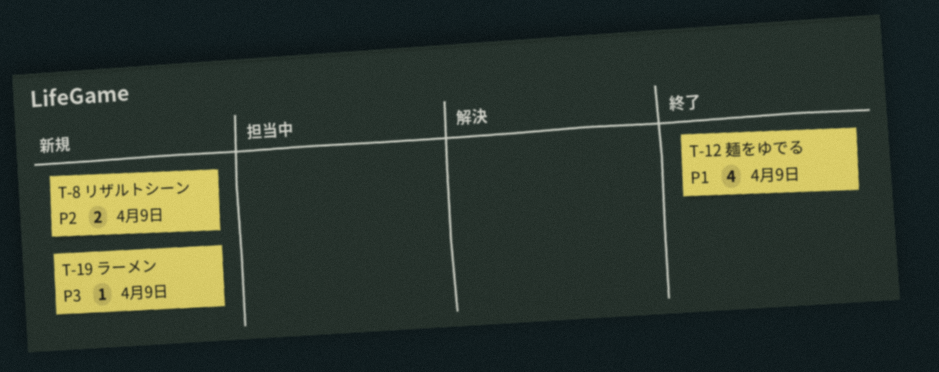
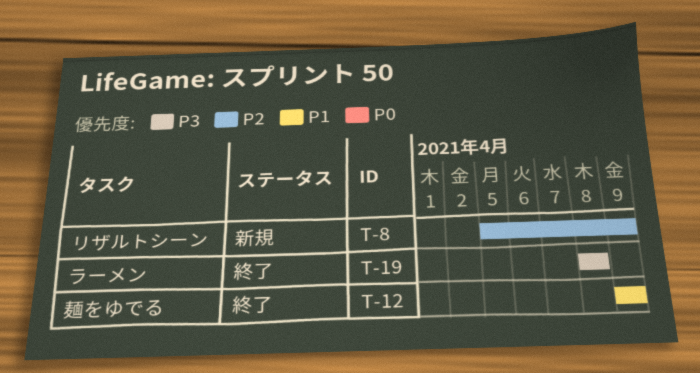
T-19, status: 新規 -> 終了
T-19, due: Apr 9 -> Apr 8

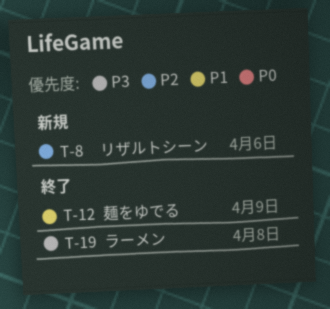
T-8, due: Apr 9 -> Apr 6

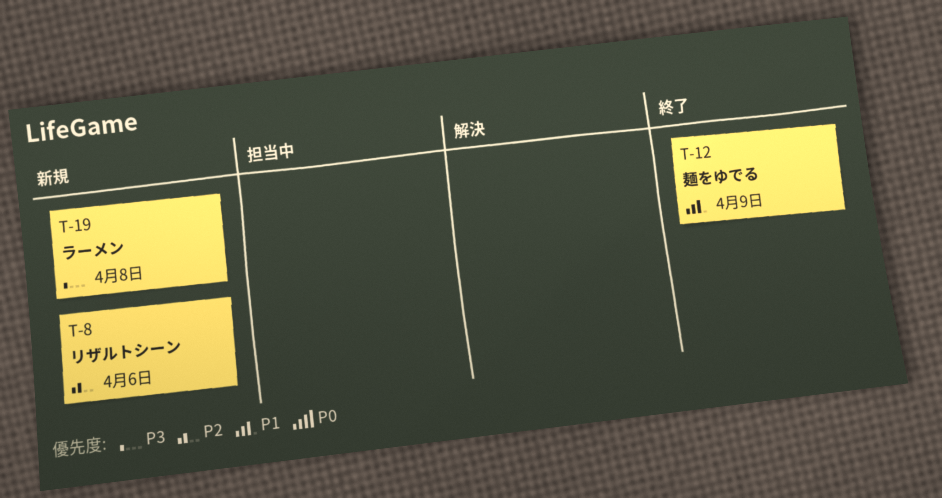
T-19, status: 終了 -> 新規

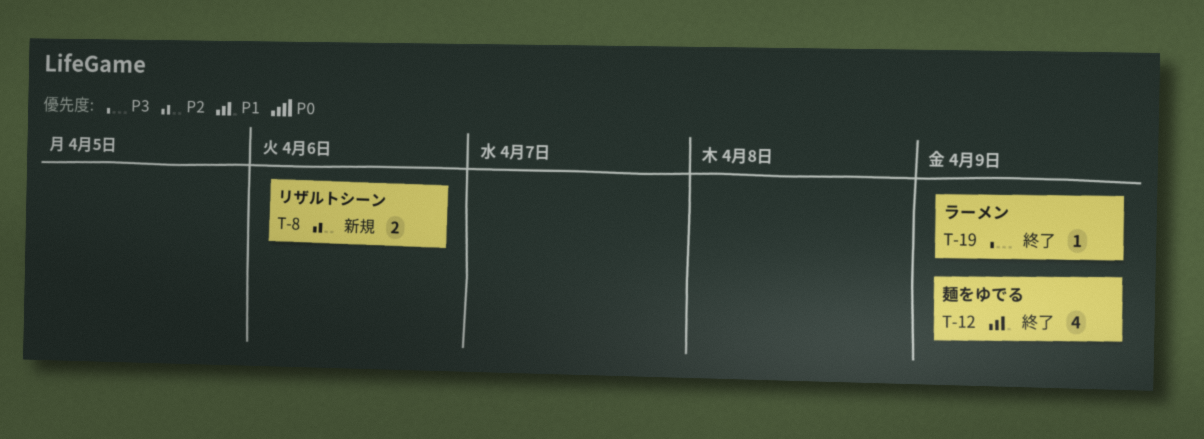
T-19, status: 新規 -> 終了
T-19, due: Apr 8 -> Apr 9

